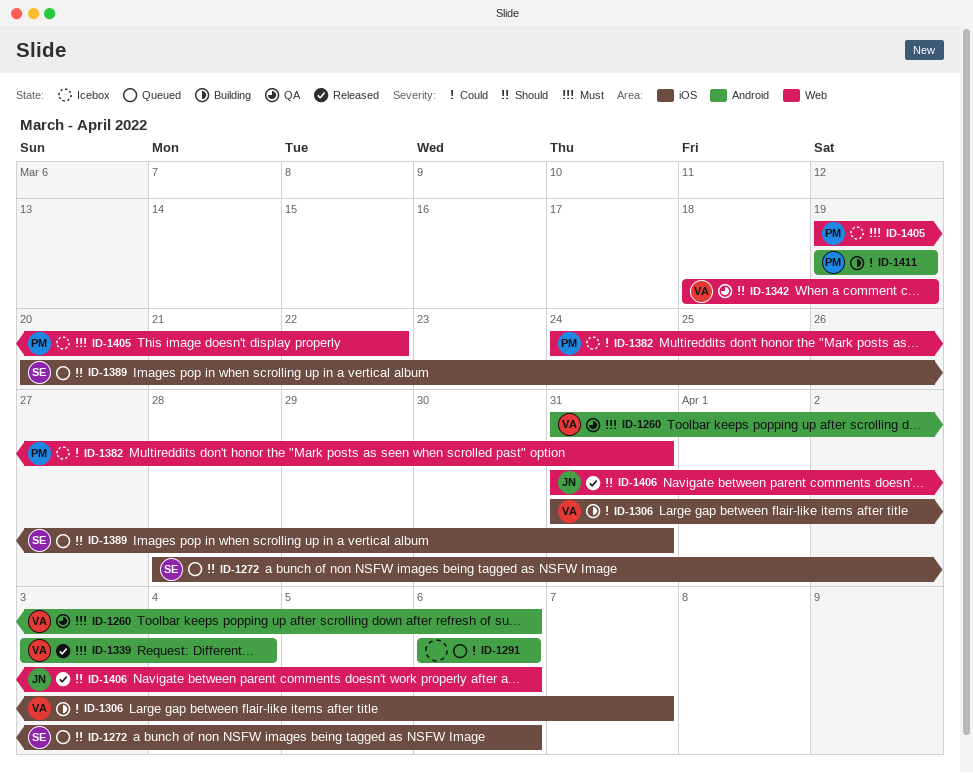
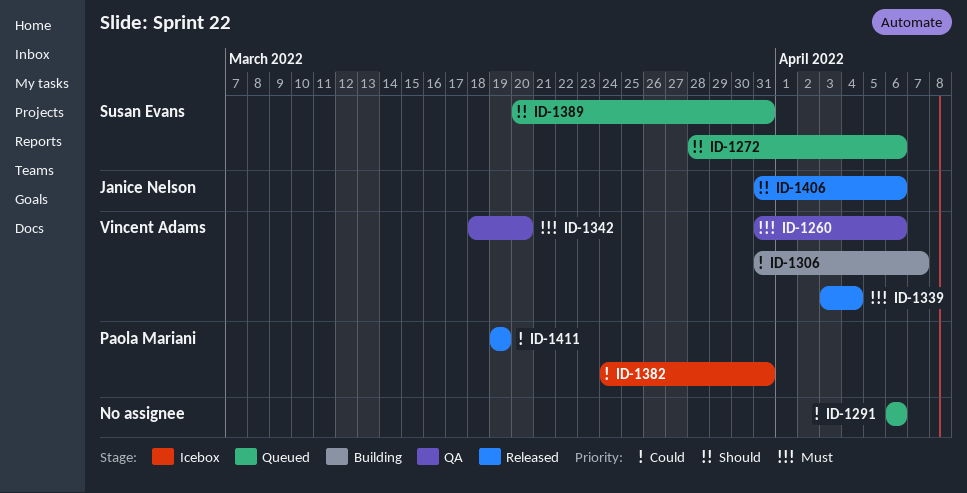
ID-1342, priority: Should -> Must
ID-1342, due: Mar 19 -> Mar 20
ID-1405: present -> none
ID-1411, status: Building -> Released

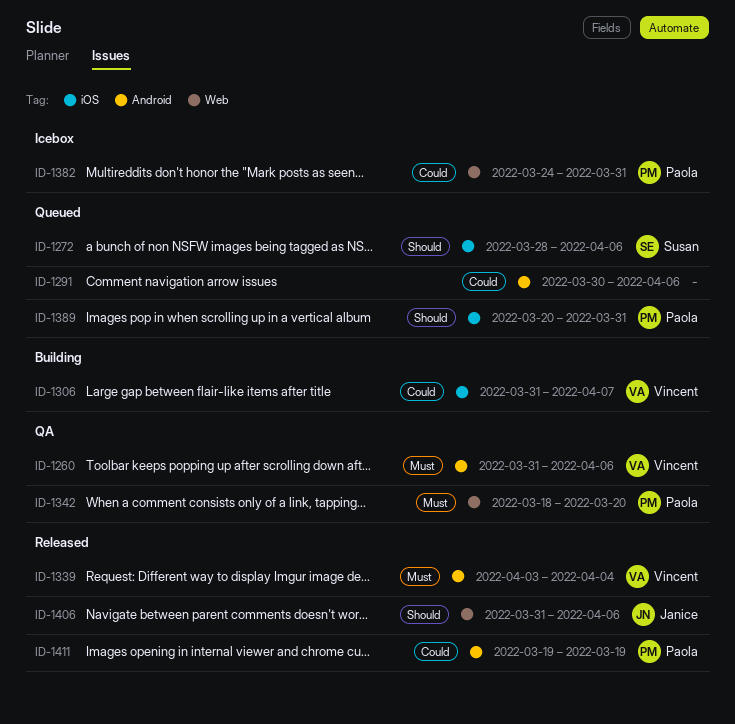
ID-1291, start: Apr 6 -> Mar 30
ID-1342, owner: Vincent Adams -> Paola Mariani
ID-1389, owner: Susan Evans -> Paola Mariani

